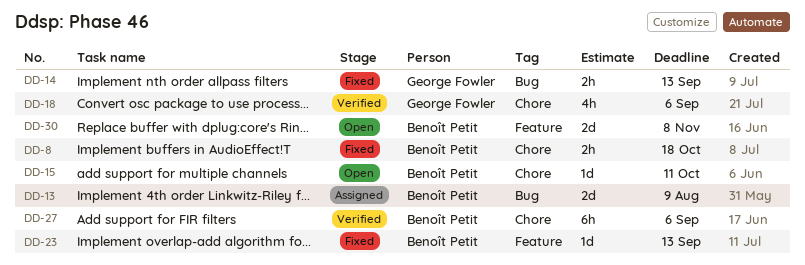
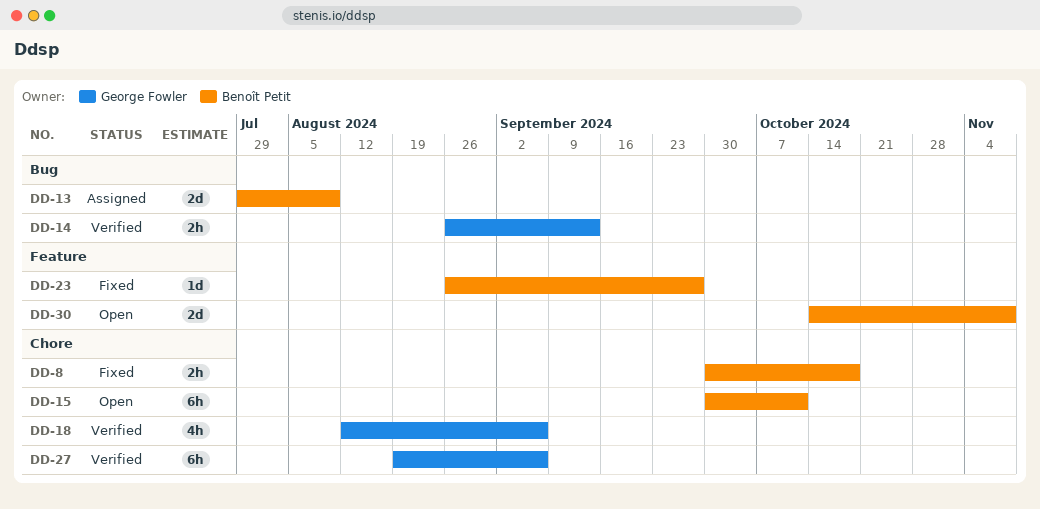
DD-14, status: Fixed -> Verified
DD-15, estimate: 1d -> 6h
DD-23, due: Sep 13 -> Sep 27
DD-27, owner: Benoît Petit -> George Fowler

